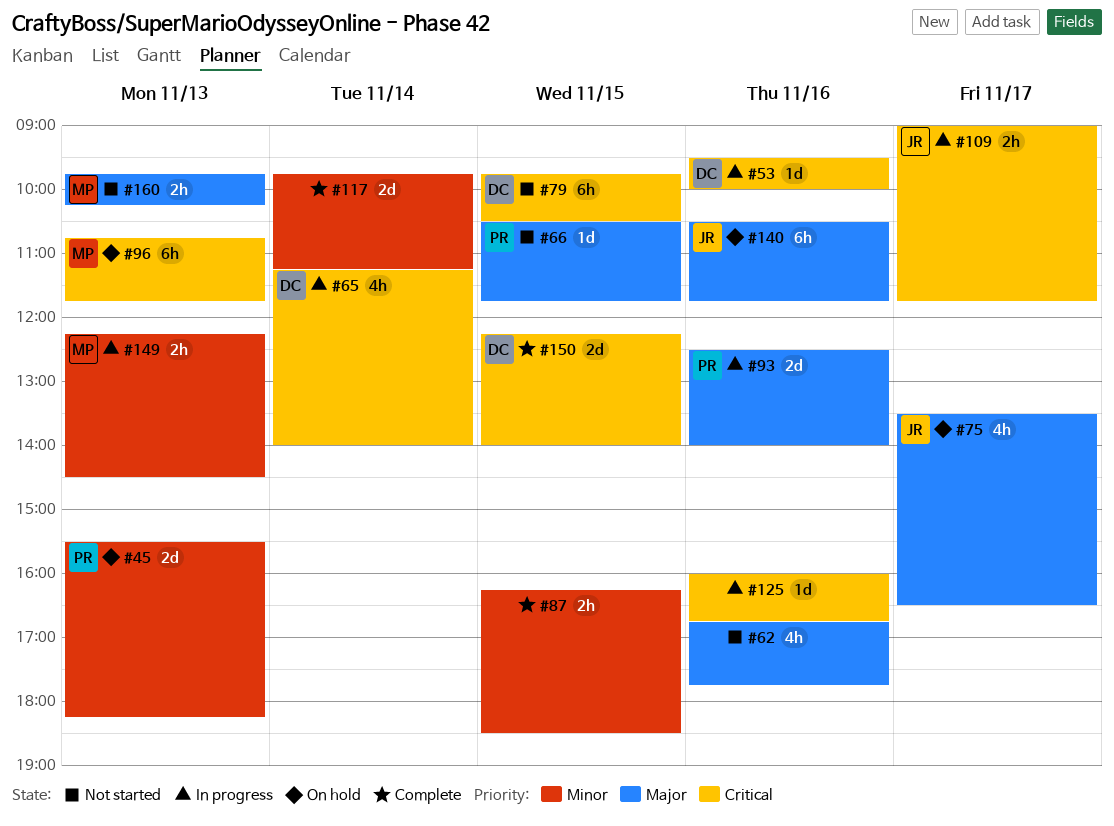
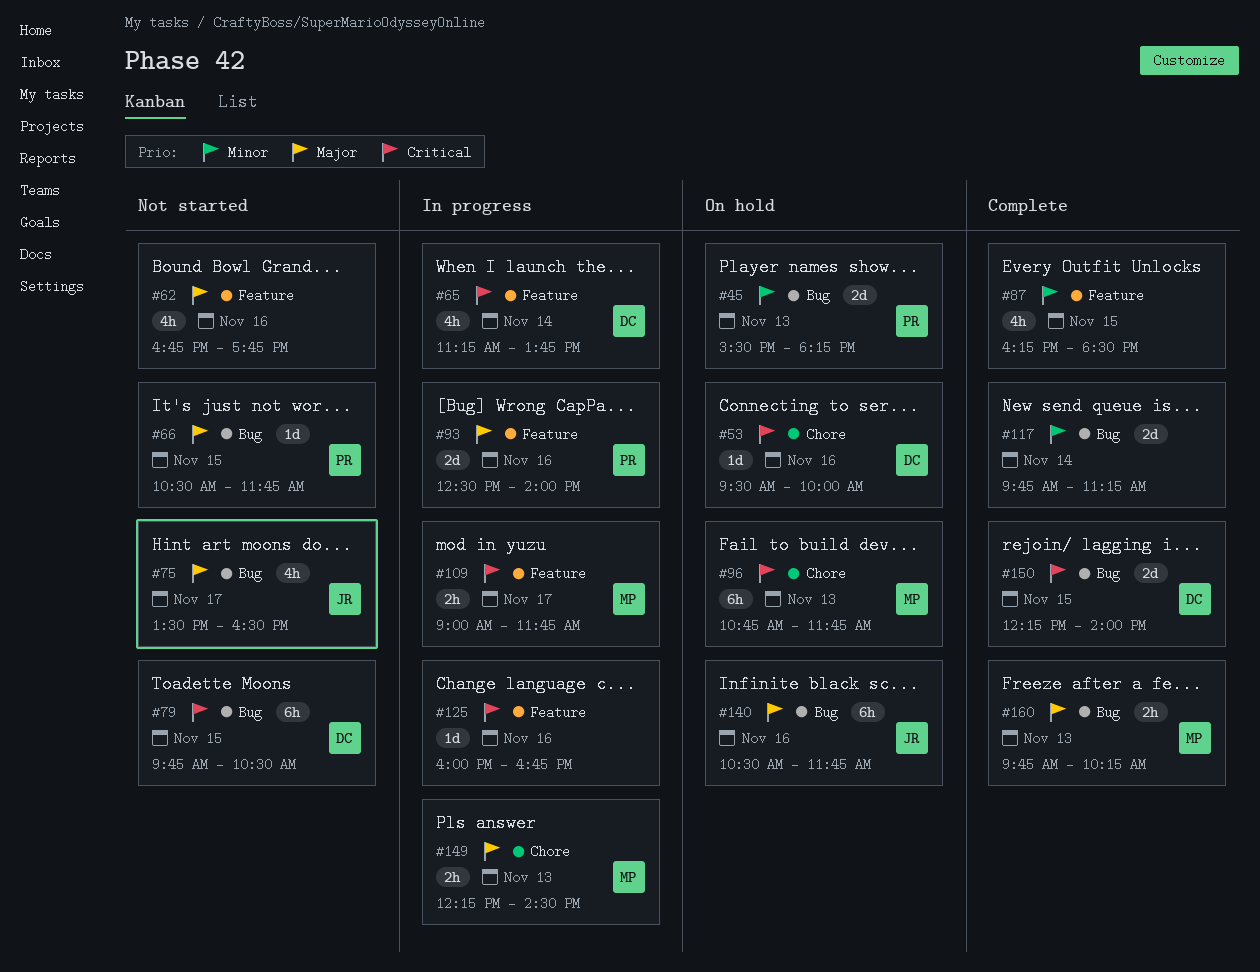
#53, status: In progress -> On hold
#65, ends: 14:00 -> 13:45
#75, status: On hold -> Not started
#87, estimate: 2h -> 4h
#109, owner: JR -> MP
#149, priority: Minor -> Major
#160, status: Not started -> Complete

